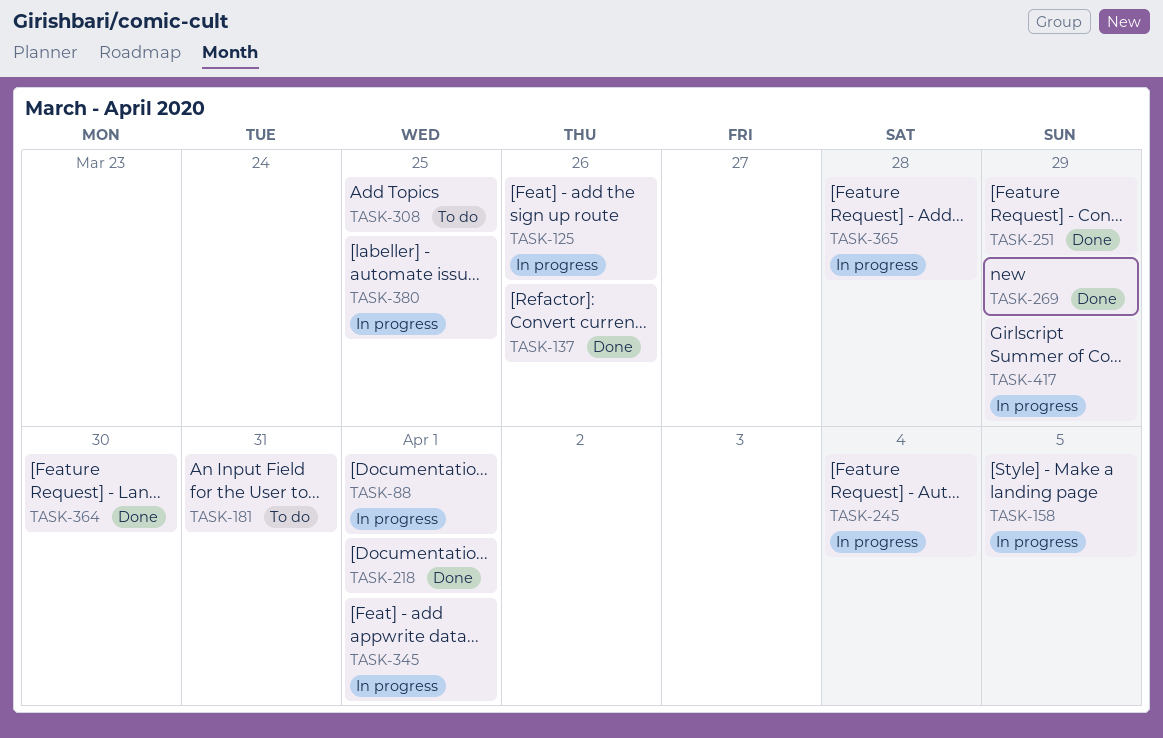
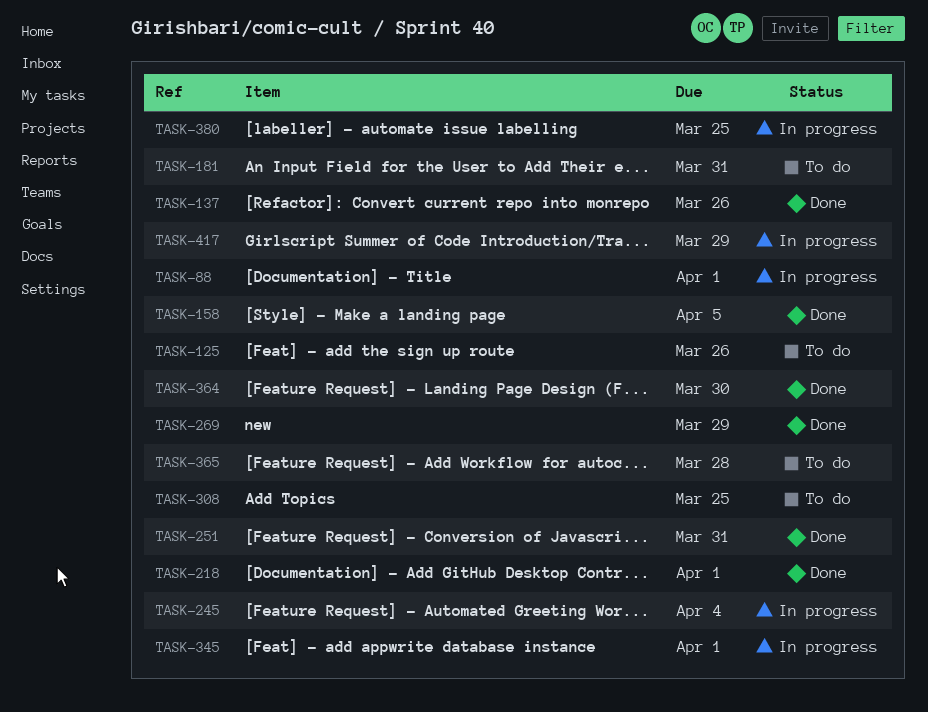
TASK-125, status: In progress -> To do
TASK-158, status: In progress -> Done
TASK-251, due: Mar 29 -> Mar 31
TASK-365, status: In progress -> To do

